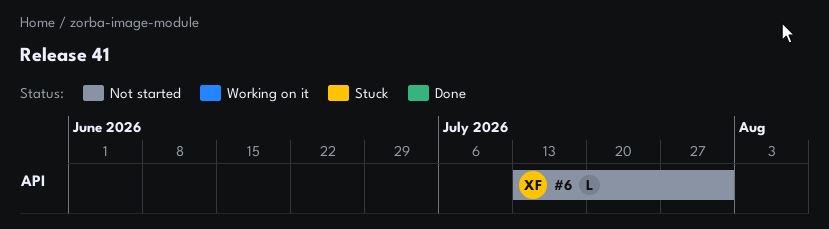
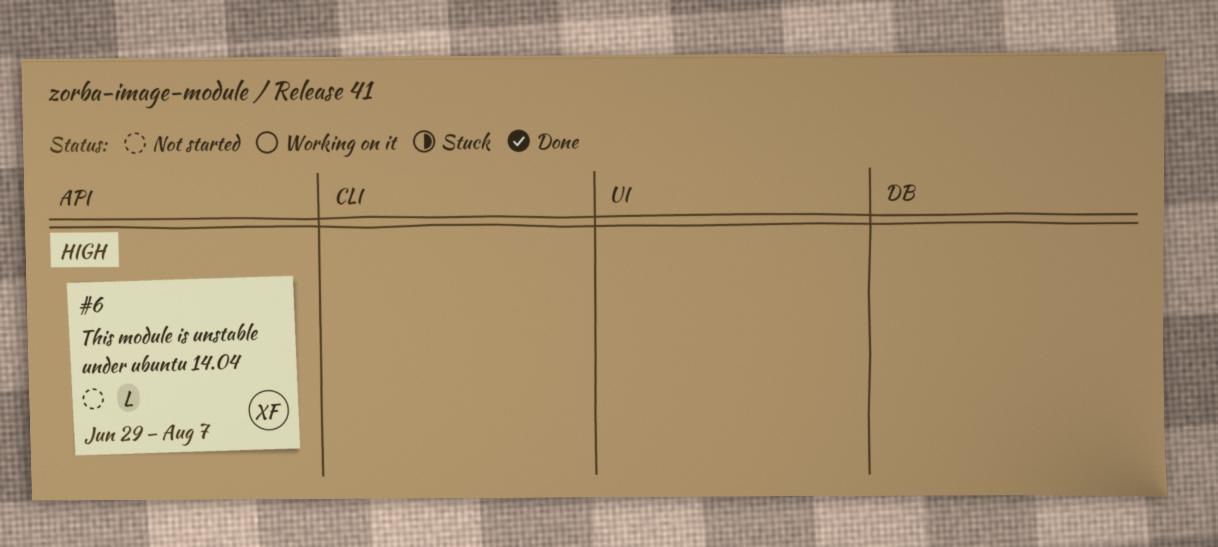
#6, start: Jul 13 -> Jun 29
#6, due: Jul 31 -> Aug 7

